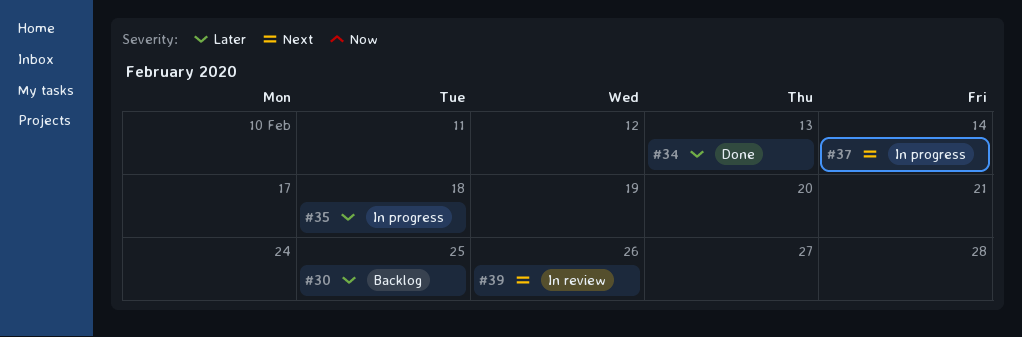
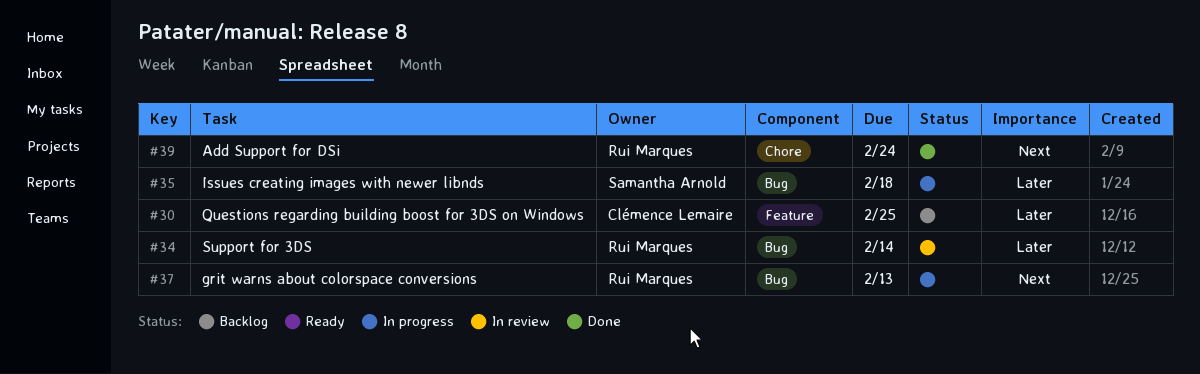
#34, status: Done -> In review
#34, due: Feb 13 -> Feb 14
#37, due: Feb 14 -> Feb 13
#39, status: In review -> Done
#39, due: Feb 26 -> Feb 24

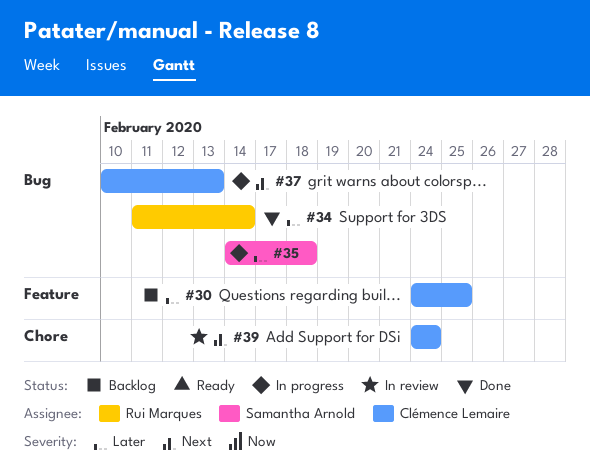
#34, status: In review -> Done
#37, owner: Rui Marques -> Clémence Lemaire
#39, status: Done -> In review
#39, owner: Rui Marques -> Clémence Lemaire

